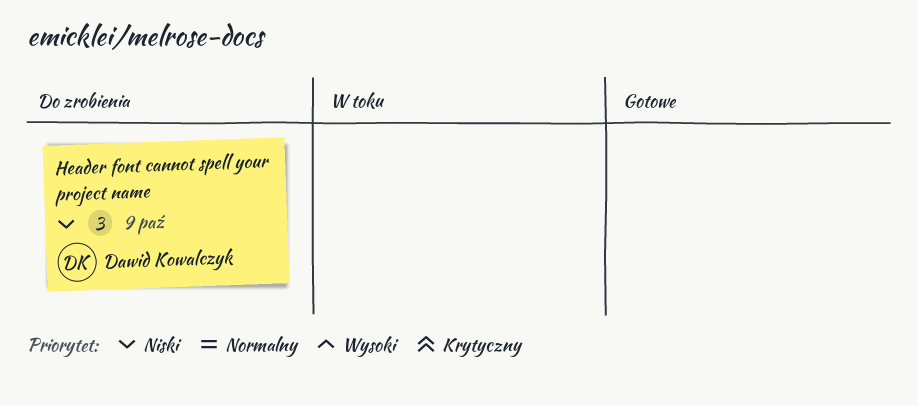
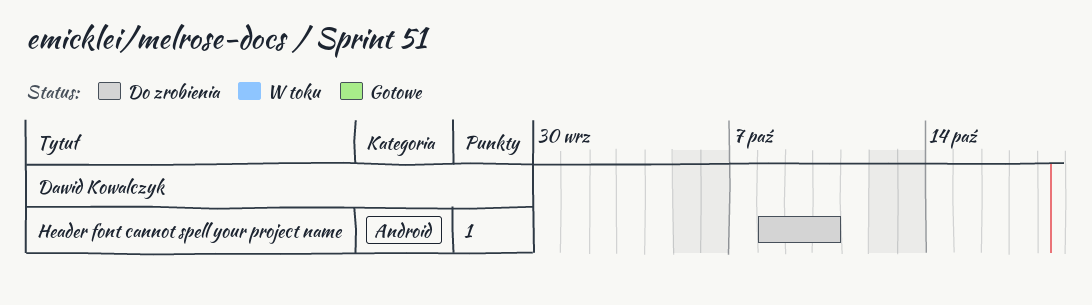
Header font cannot spell your project name, estimate: 3 -> 1
Header font cannot spell your project name, due: Oct 9 -> Oct 10

